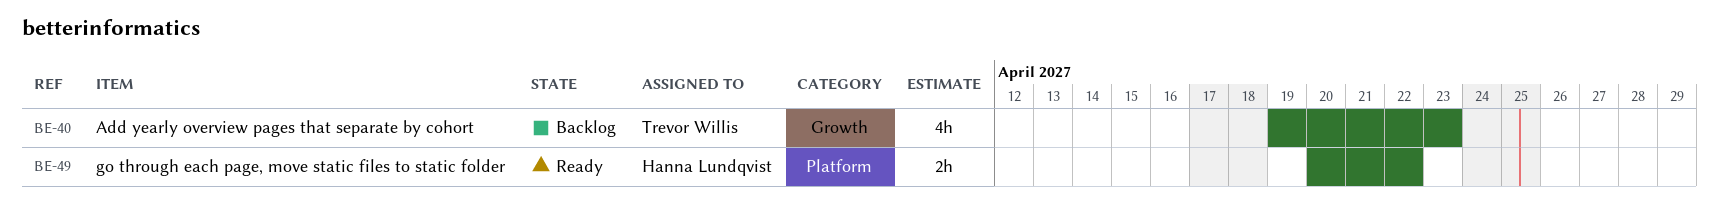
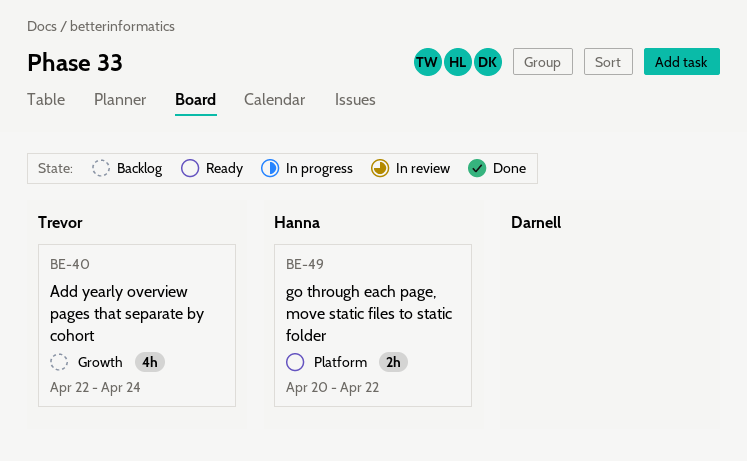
BE-40, start: Apr 19 -> Apr 22
BE-40, due: Apr 23 -> Apr 24

